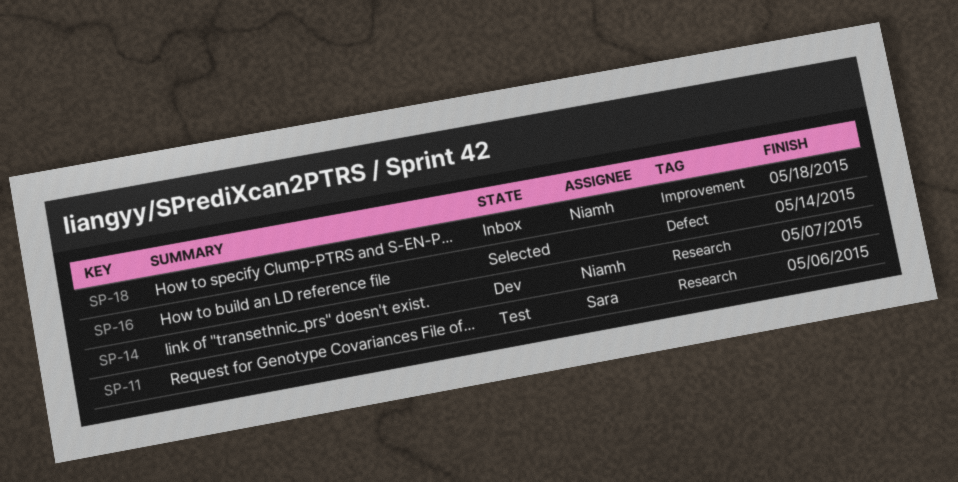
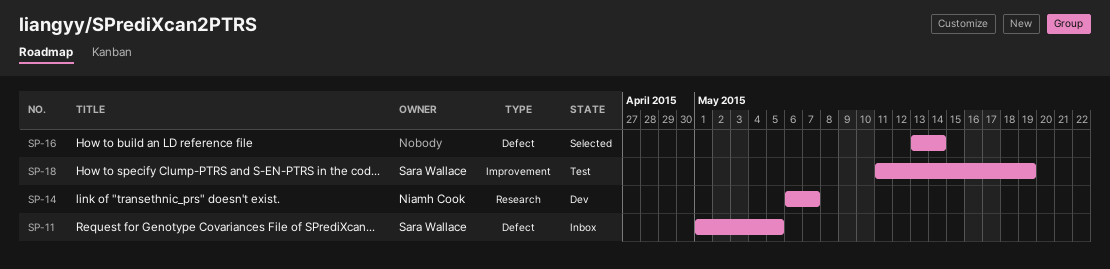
SP-11, status: Test -> Inbox
SP-11, label: Research -> Defect
SP-11, due: May 6 -> May 5
SP-18, status: Inbox -> Test
SP-18, owner: Niamh Cook -> Sara Wallace
SP-18, due: May 18 -> May 19

